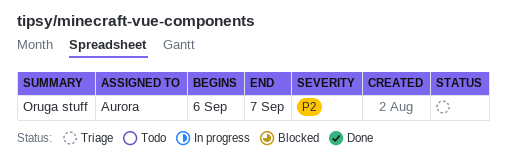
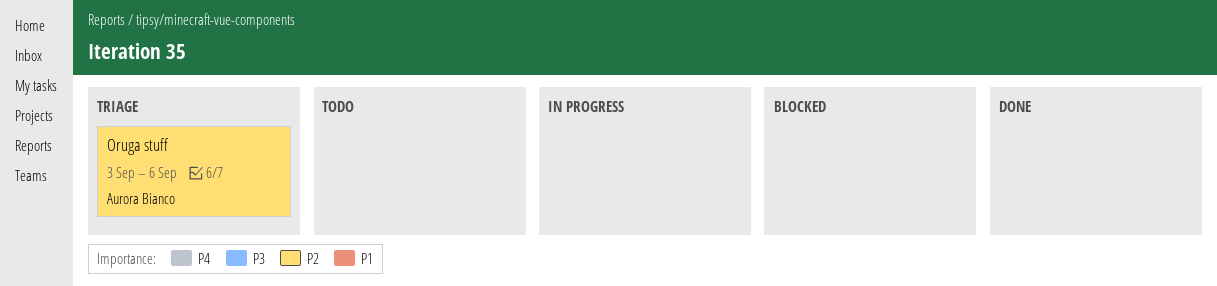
Oruga stuff, start: Sep 6 -> Sep 3
Oruga stuff, due: Sep 7 -> Sep 6

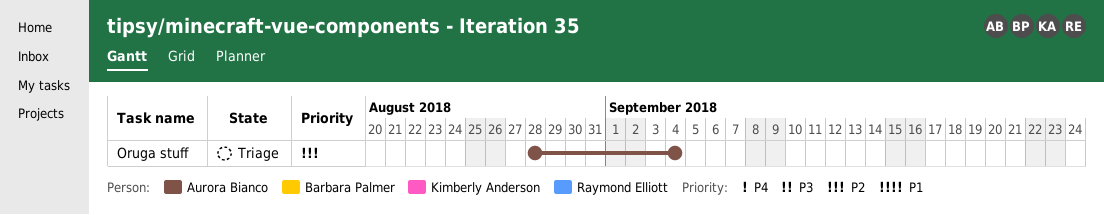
Oruga stuff, start: Sep 3 -> Aug 28
Oruga stuff, due: Sep 6 -> Sep 4

